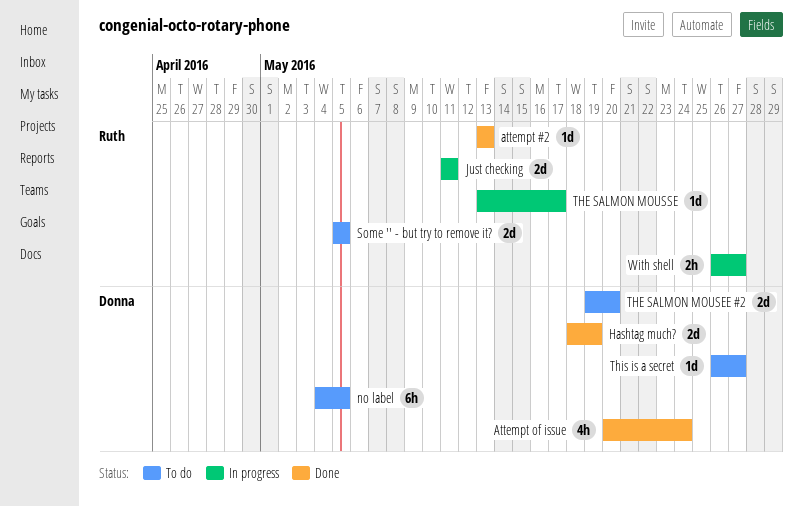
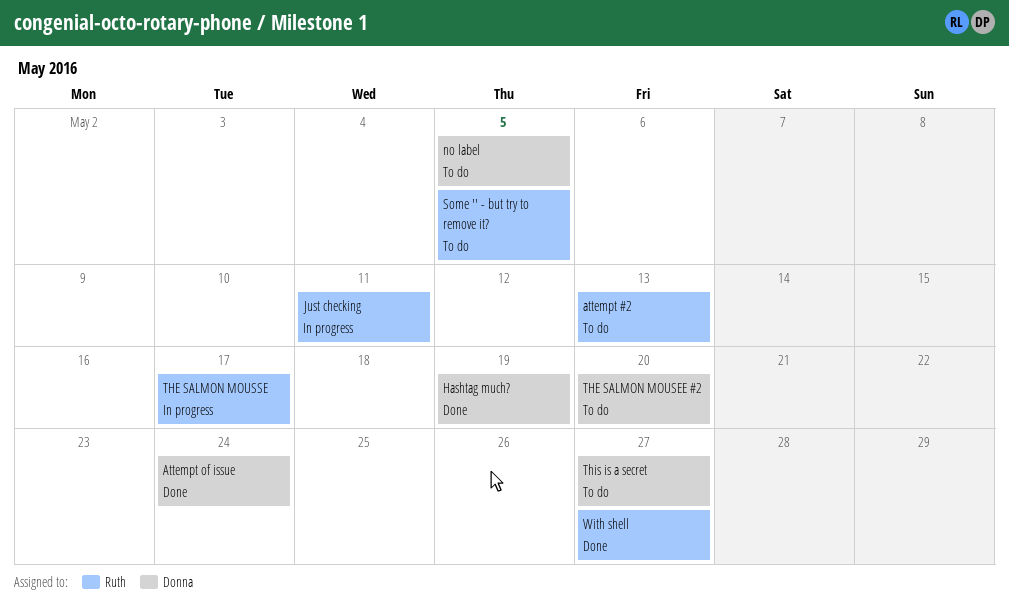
attempt #2, status: Done -> To do
With shell, status: In progress -> Done

